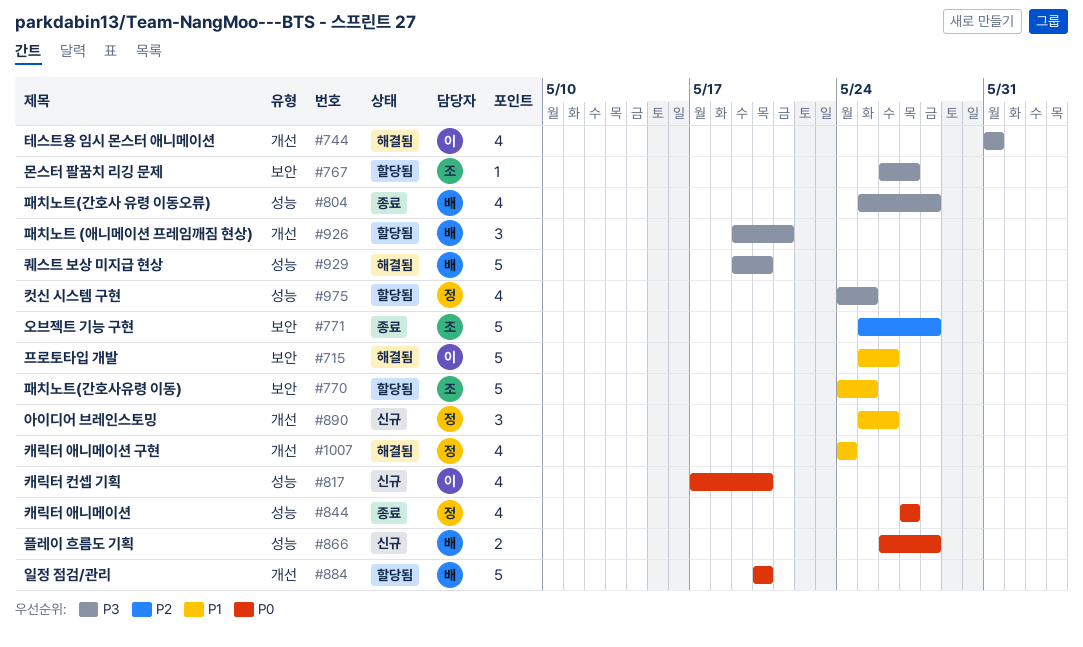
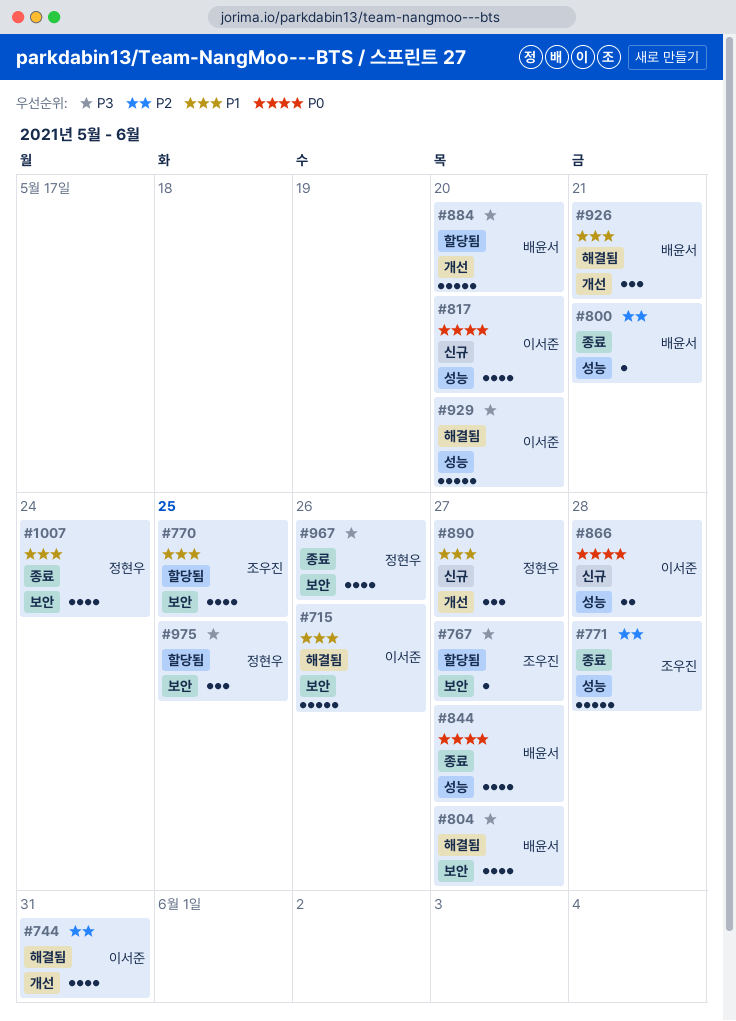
#744, priority: P3 -> P2
#770, estimate: 5 -> 4
#771, label: 보안 -> 성능
#800: none -> present
#804, status: 종료 -> 해결됨
#804, label: 성능 -> 보안
#804, due: May 28 -> May 27
#844, owner: 정현우 -> 배윤서
#866, owner: 배윤서 -> 이서준
#884, priority: P0 -> P3
#890, due: May 26 -> May 27
#926, status: 할당됨 -> 해결됨
#926, priority: P3 -> P1
#929, owner: 배윤서 -> 이서준
#967: none -> present
#975, label: 성능 -> 보안
#975, estimate: 4 -> 3
#1007, status: 해결됨 -> 종료
#1007, label: 개선 -> 보안

